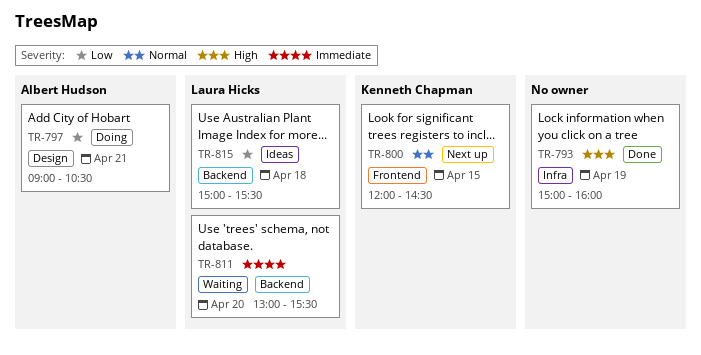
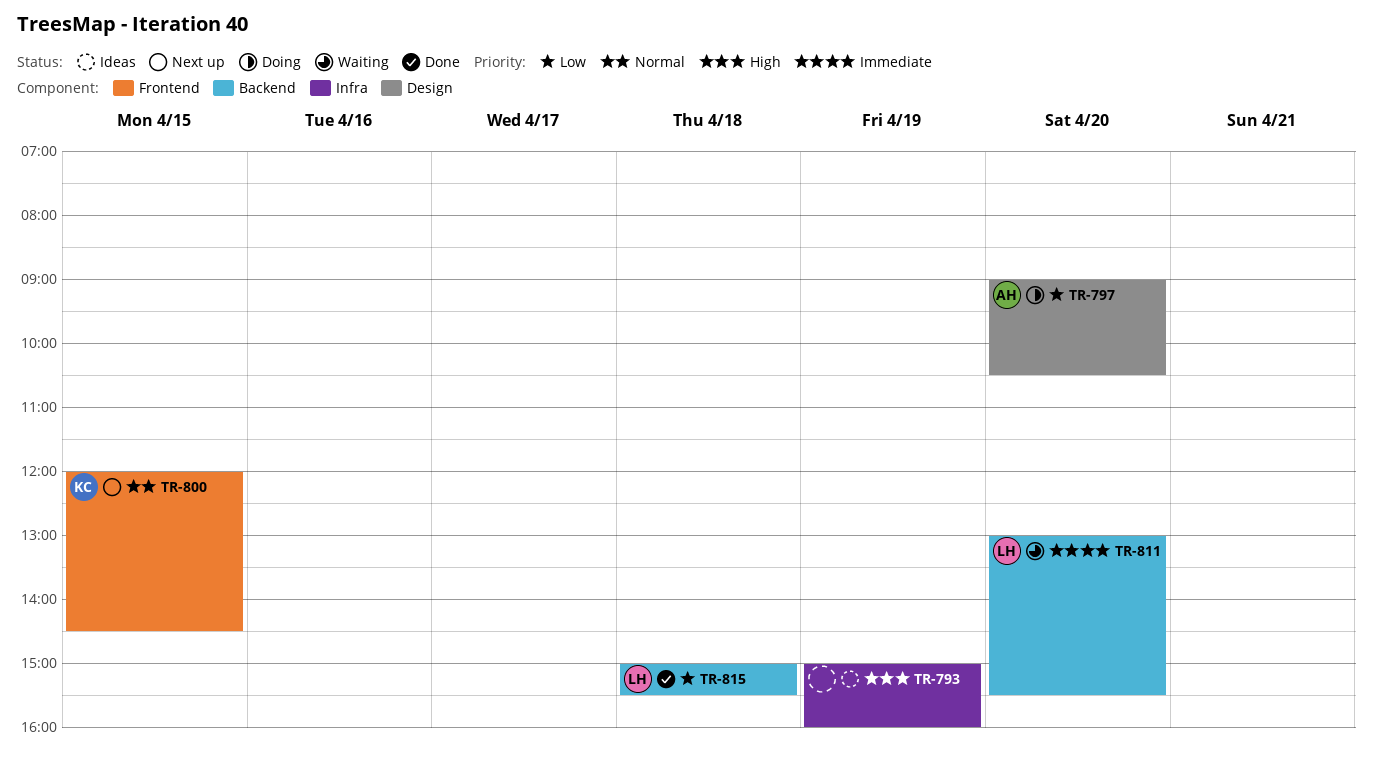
TR-793, status: Done -> Ideas
TR-797, day: Apr 21 -> Apr 20
TR-815, status: Ideas -> Done

